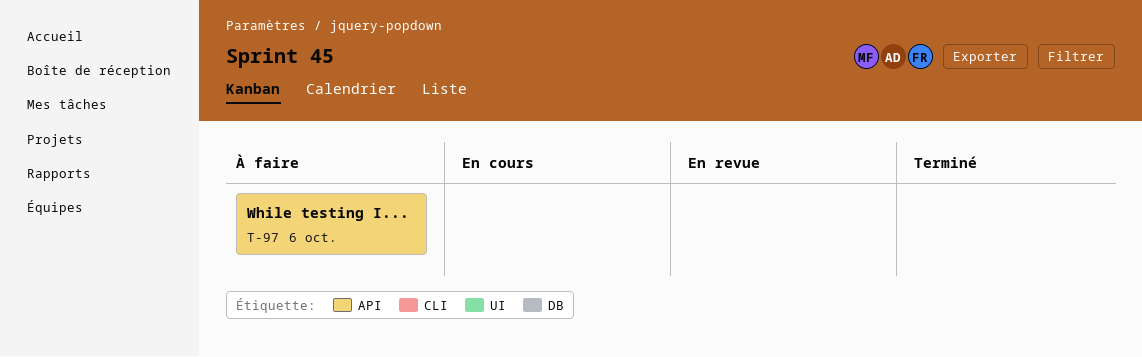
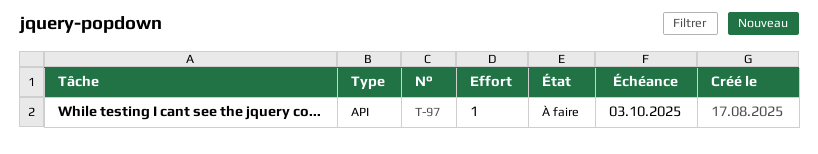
T-97, due: Oct 6 -> Oct 3

